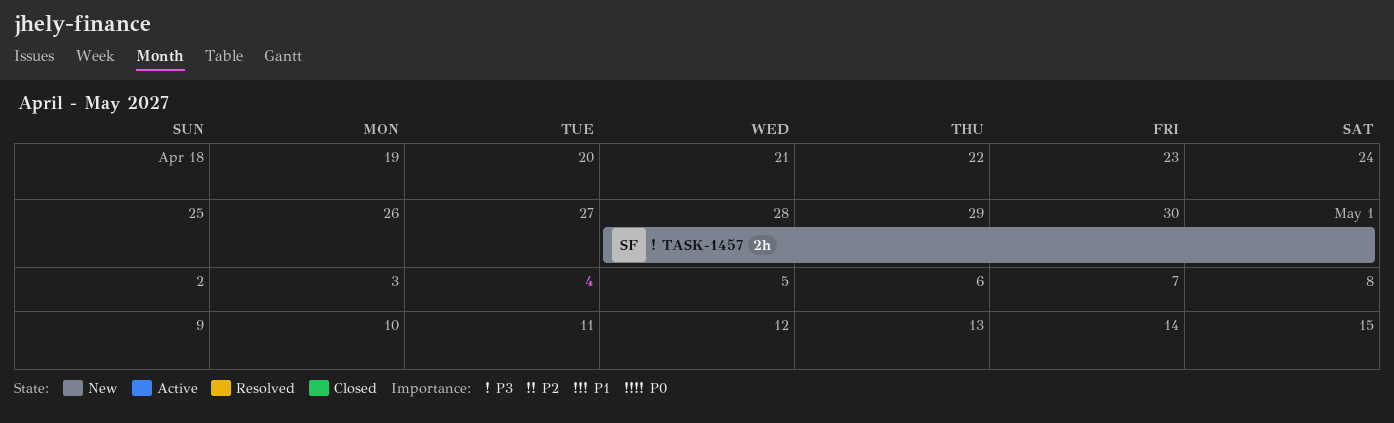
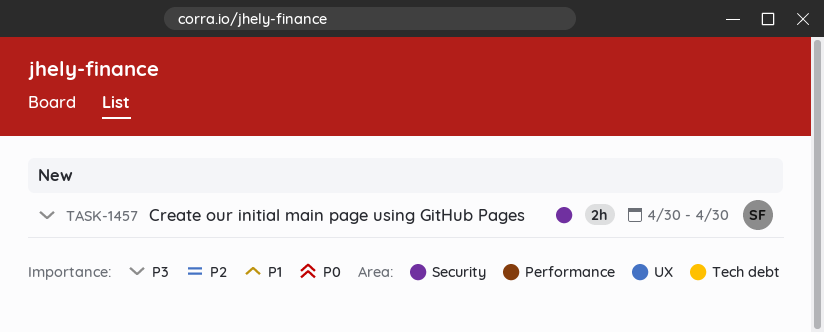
TASK-1457, start: Apr 28 -> Apr 30
TASK-1457, due: May 1 -> Apr 30

